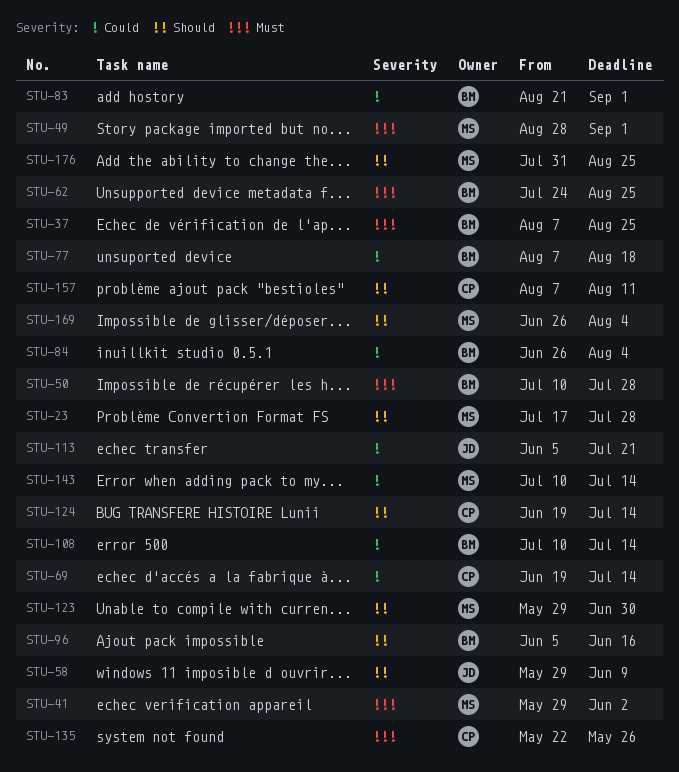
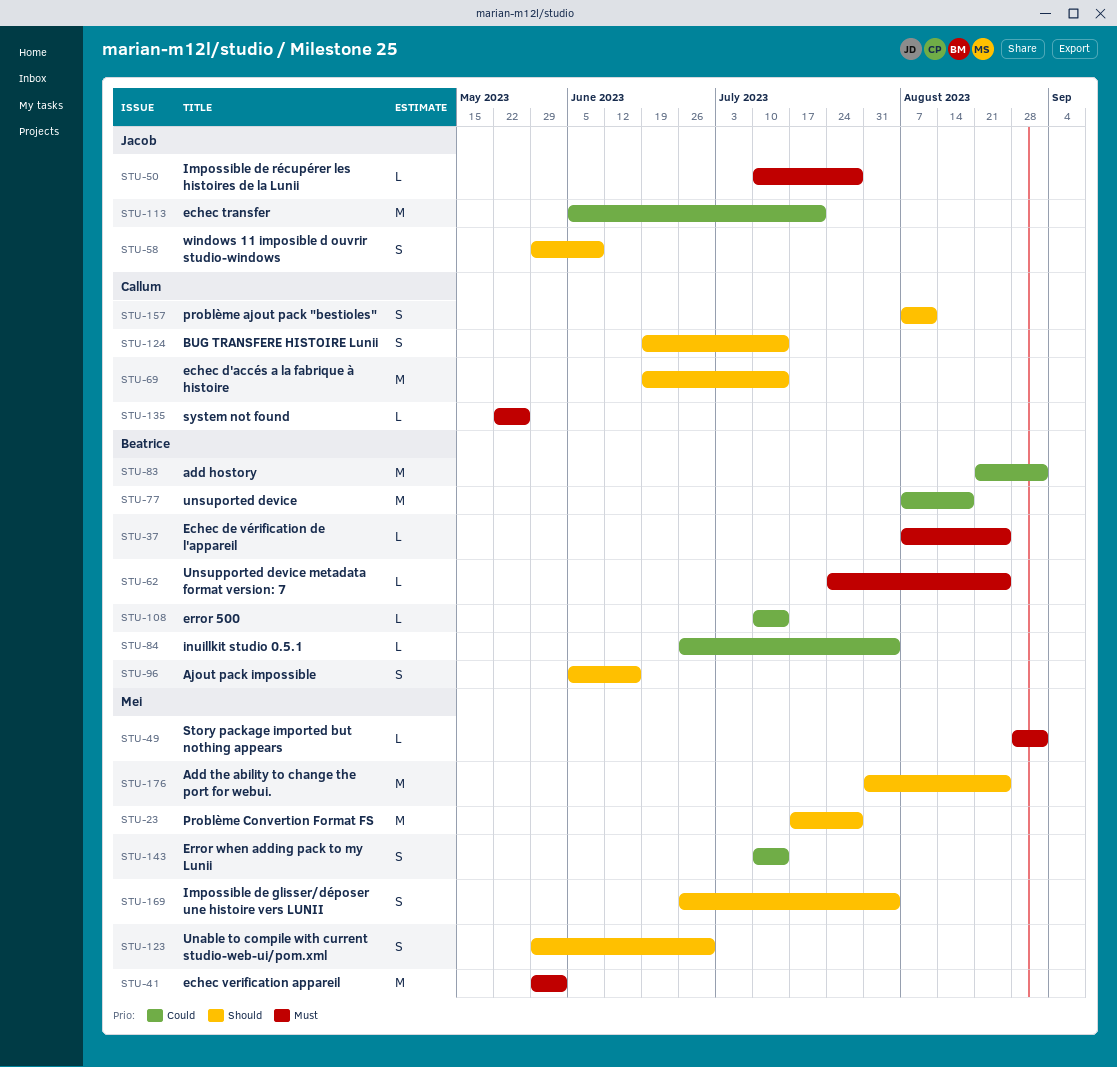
STU-50, owner: Beatrice -> Jacob
STU-69, priority: Could -> Should

